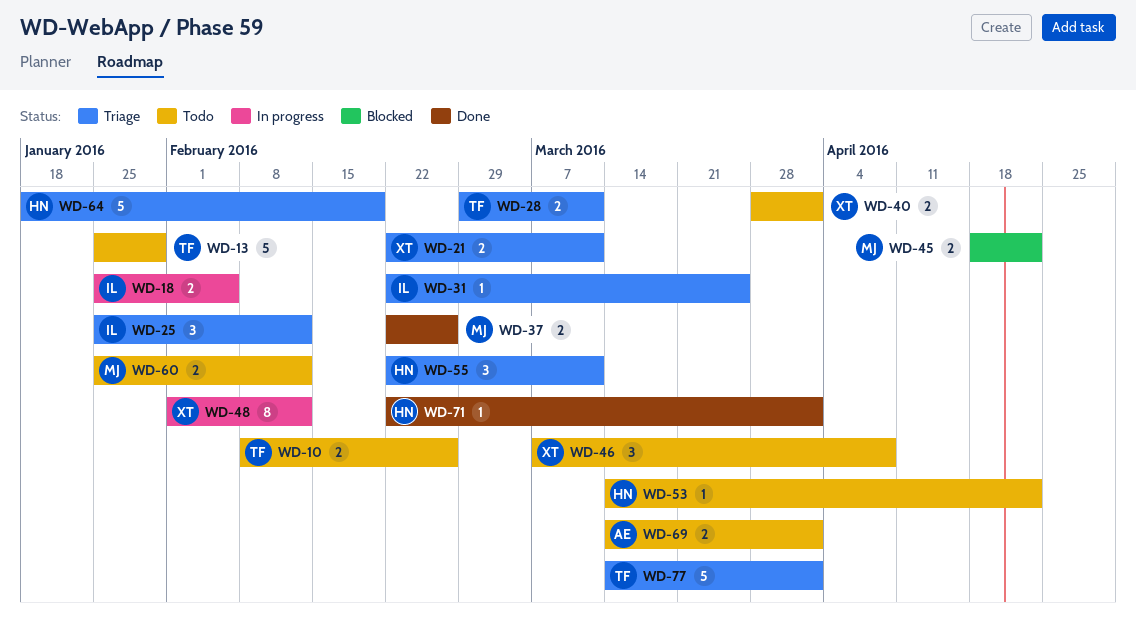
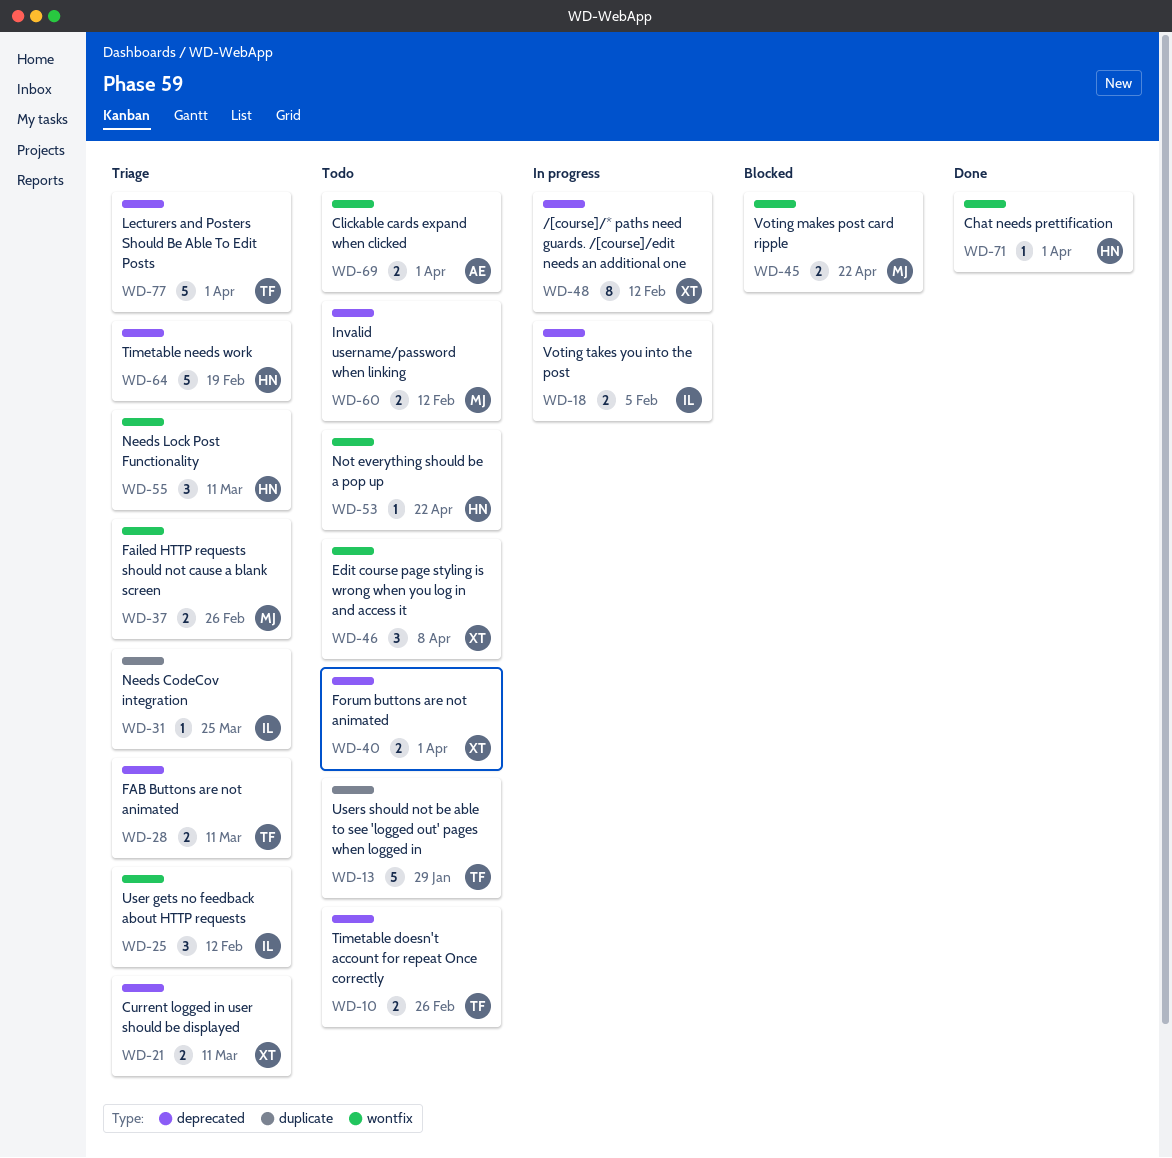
WD-37, status: Done -> Triage

